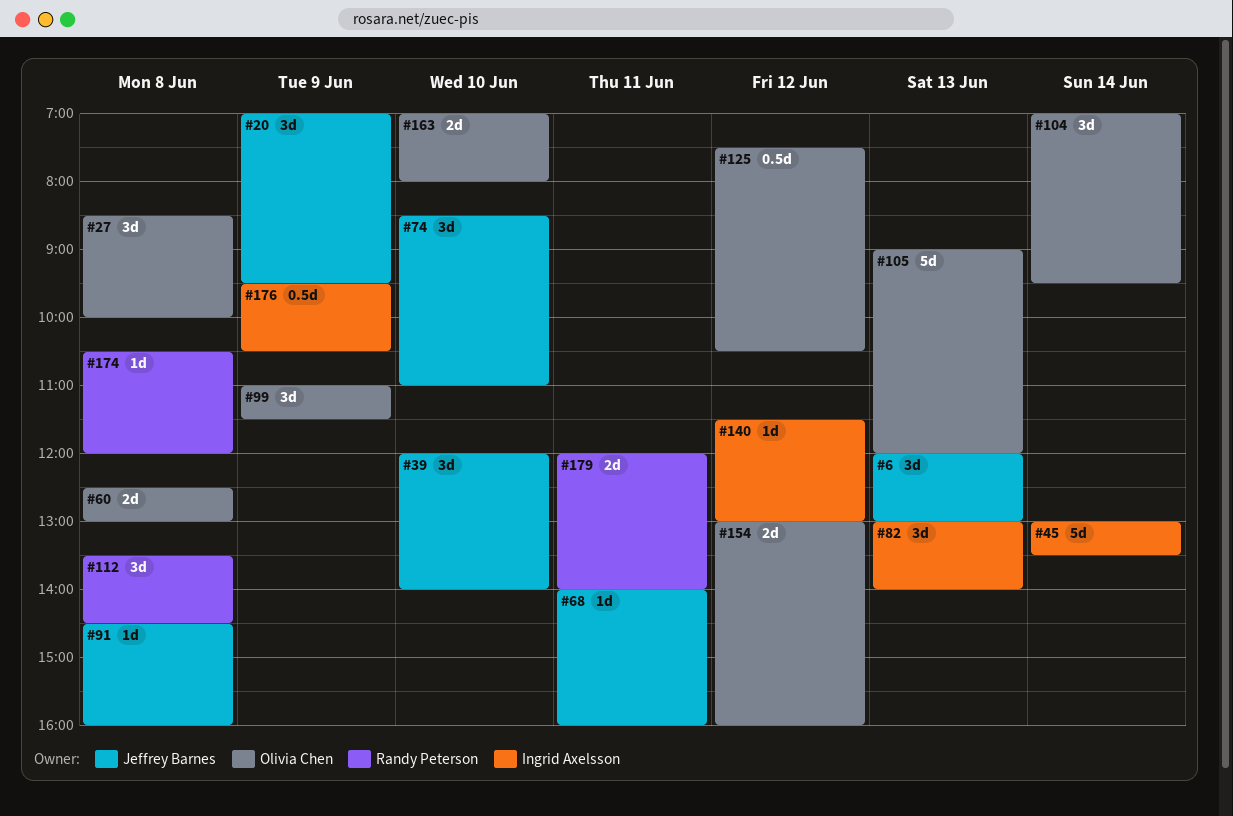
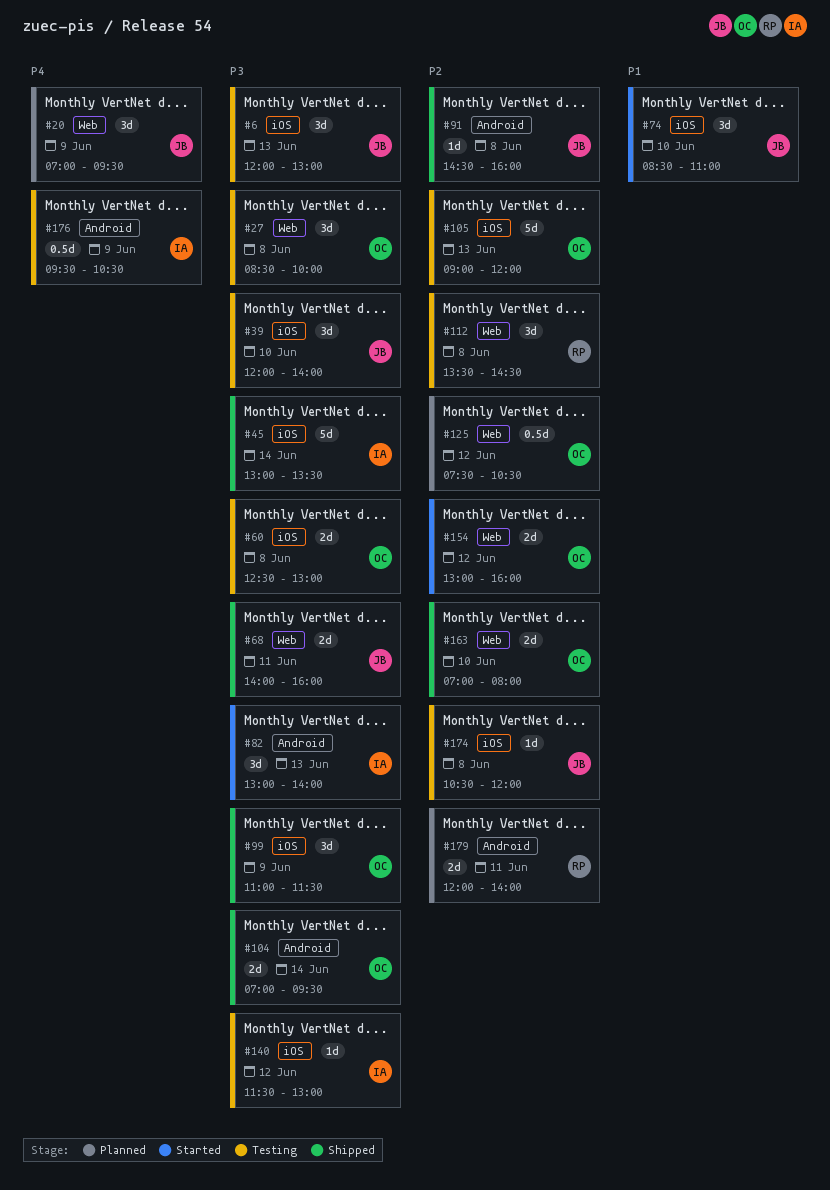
#68, estimate: 1d -> 2d
#104, estimate: 3d -> 2d
#174, owner: Randy Peterson -> Jeffrey Barnes

